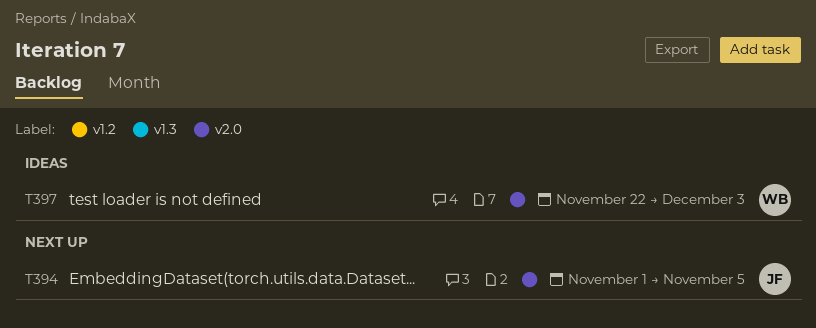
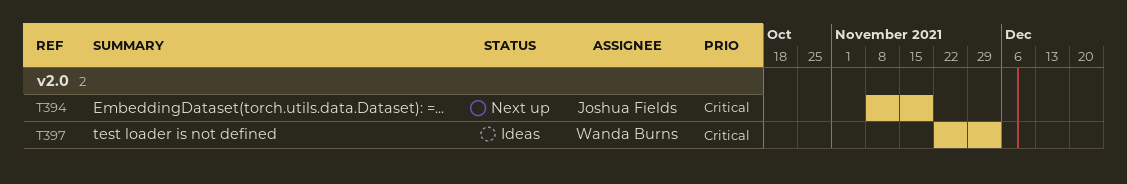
T394, start: Nov 1 -> Nov 8
T394, due: Nov 5 -> Nov 19

